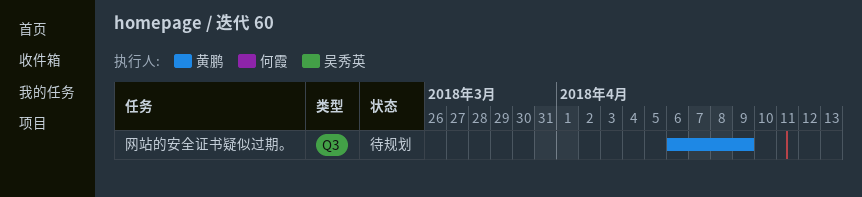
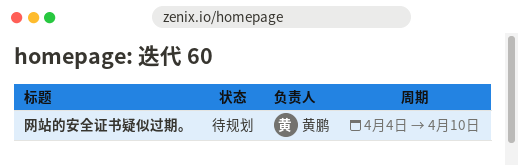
网站的安全证书疑似过期。, start: Apr 6 -> Apr 4
网站的安全证书疑似过期。, due: Apr 9 -> Apr 10

